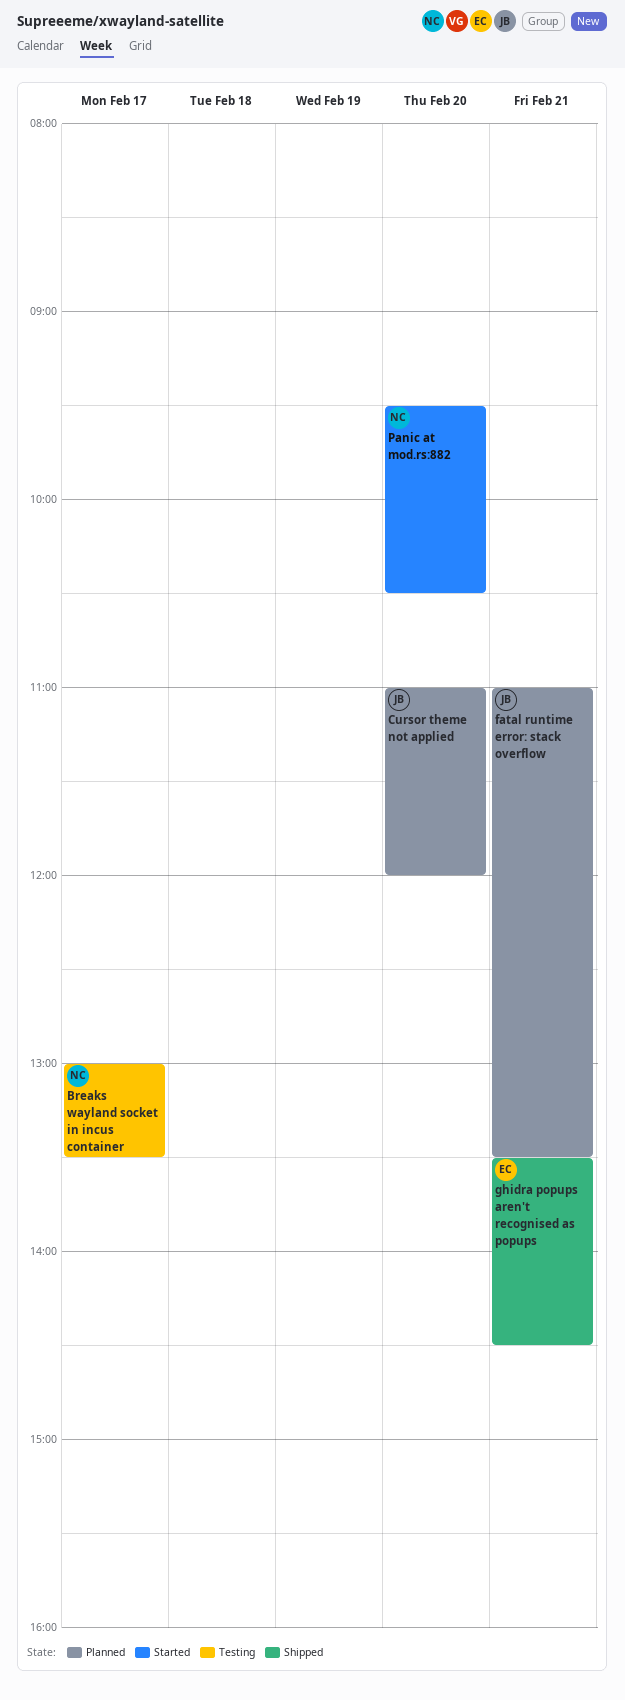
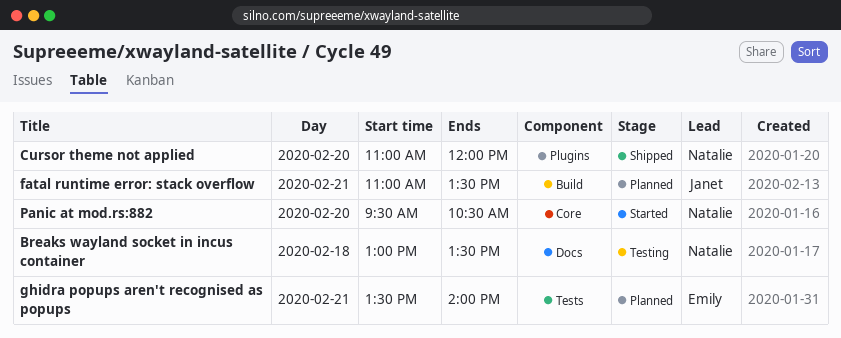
Breaks wayland socket in incus container, day: Feb 17 -> Feb 18
Cursor theme not applied, status: Planned -> Shipped
Cursor theme not applied, owner: Janet -> Natalie
ghidra popups aren't recognised as popups, status: Shipped -> Planned
ghidra popups aren't recognised as popups, ends: 14:30 -> 14:00

